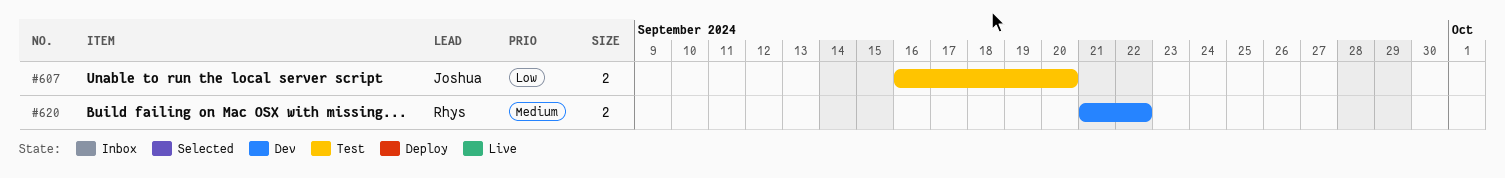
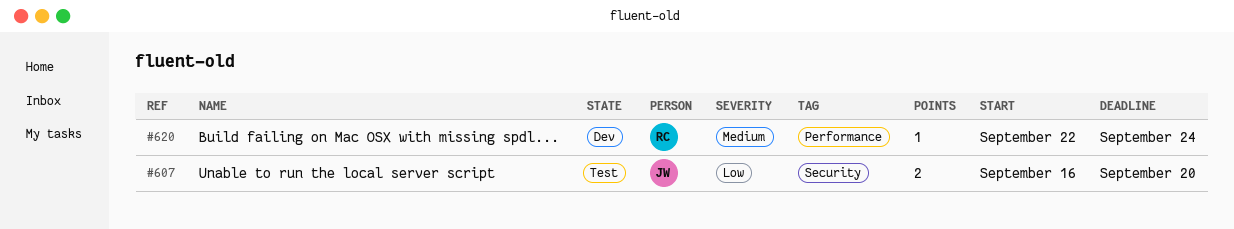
#620, estimate: 2 -> 1
#620, start: Sep 21 -> Sep 22
#620, due: Sep 22 -> Sep 24

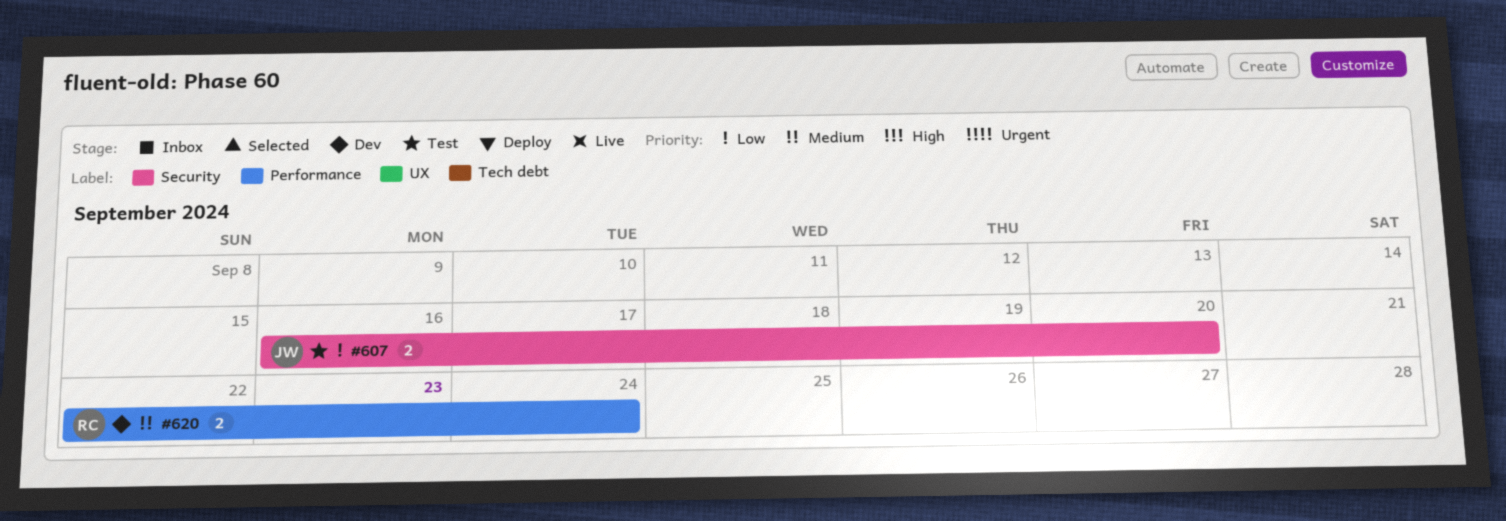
#620, estimate: 1 -> 2

